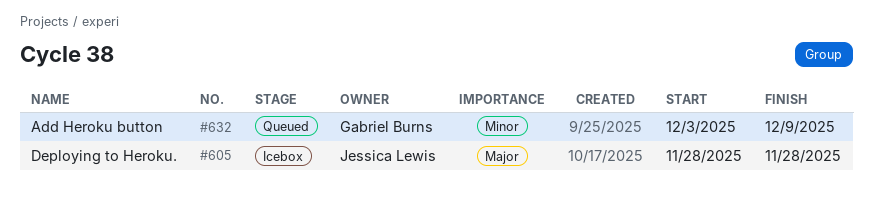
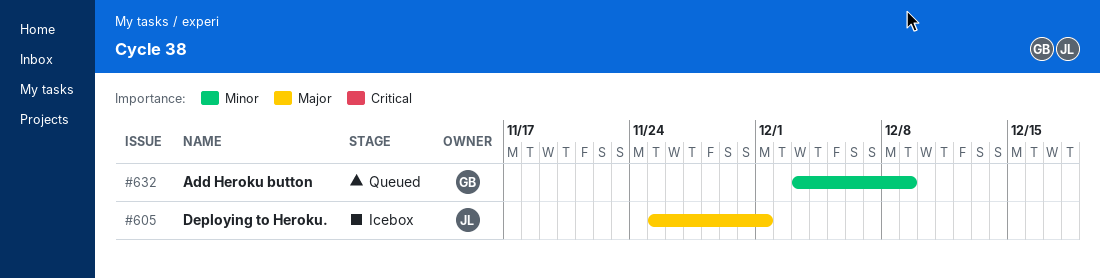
#605, start: Nov 28 -> Nov 25
#605, due: Nov 28 -> Dec 1

